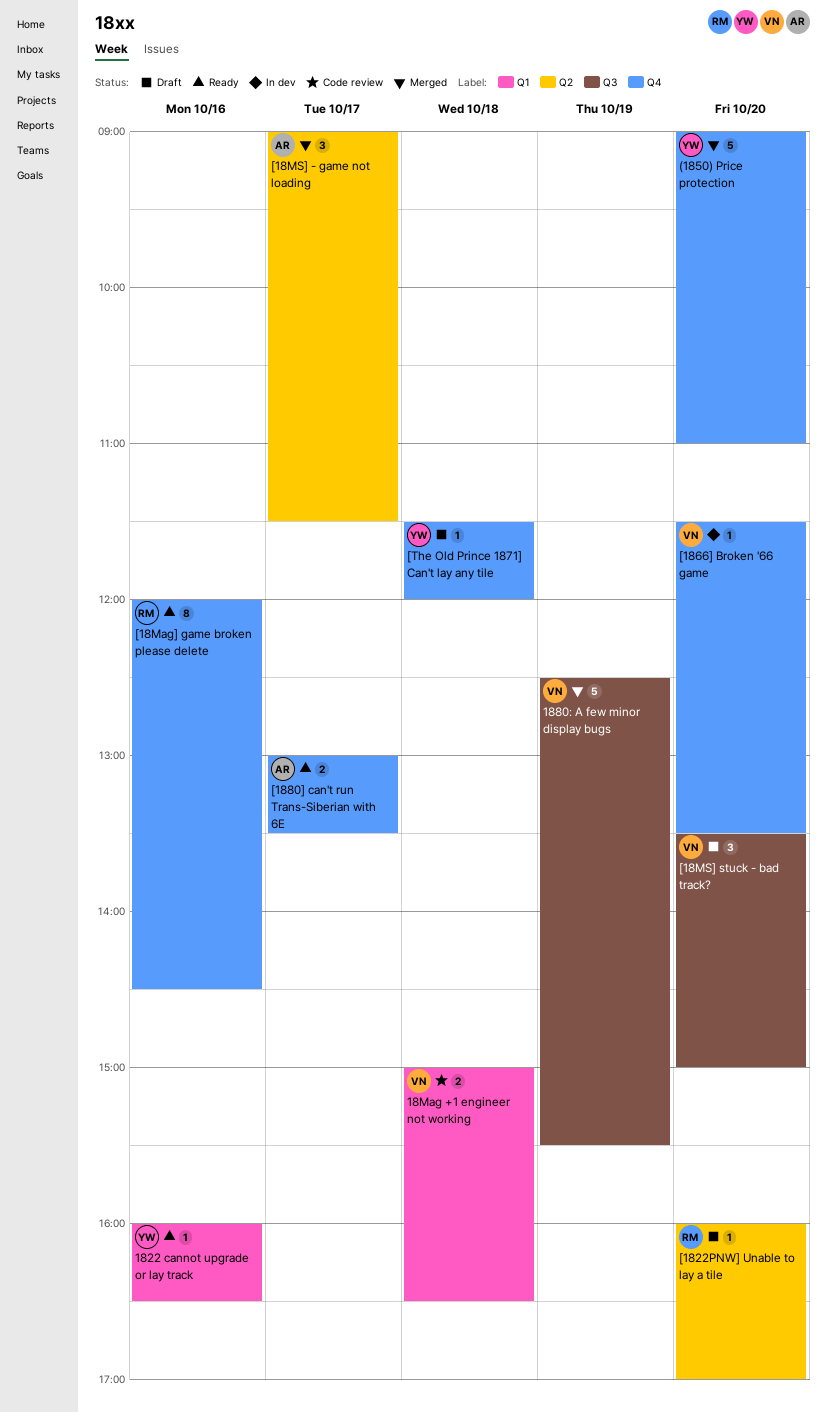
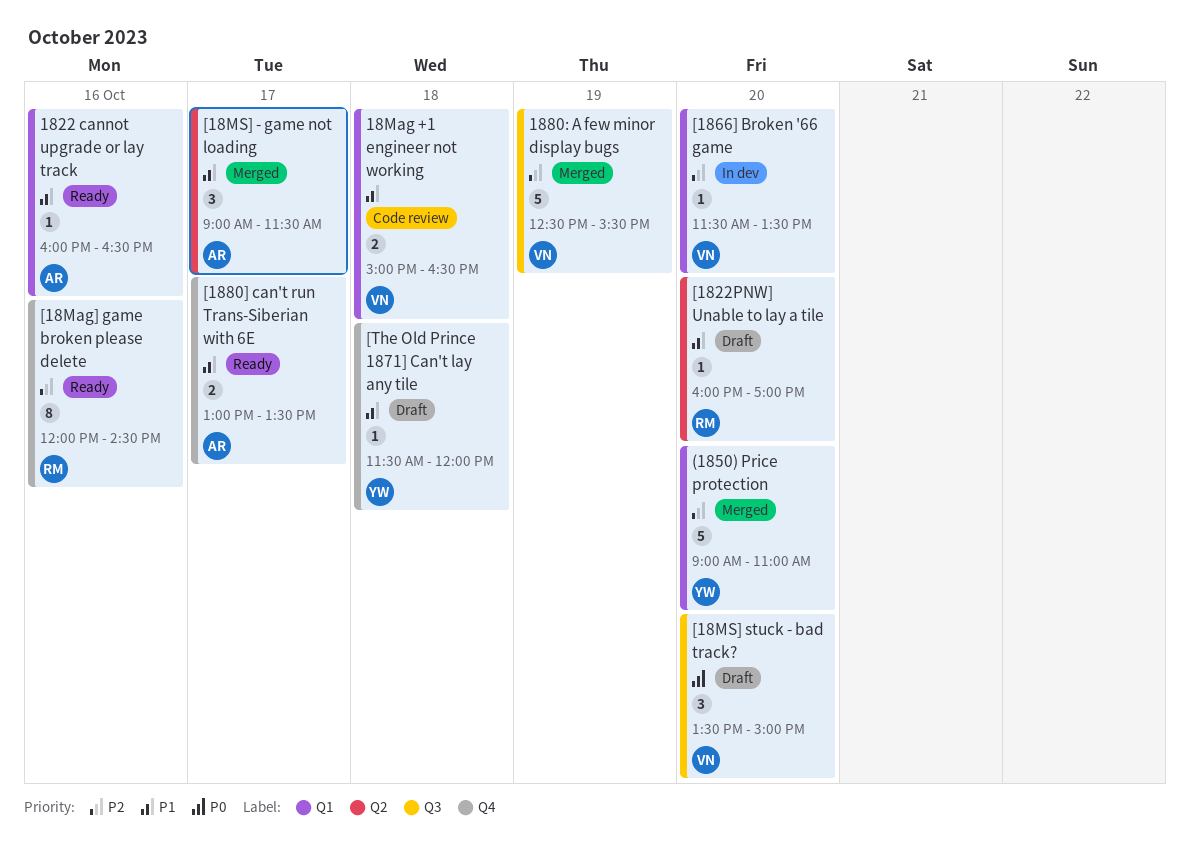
(1850) Price protection, label: Q4 -> Q1
1822 cannot upgrade or lay track, owner: YW -> AR
[1866] Broken '66 game, label: Q4 -> Q1

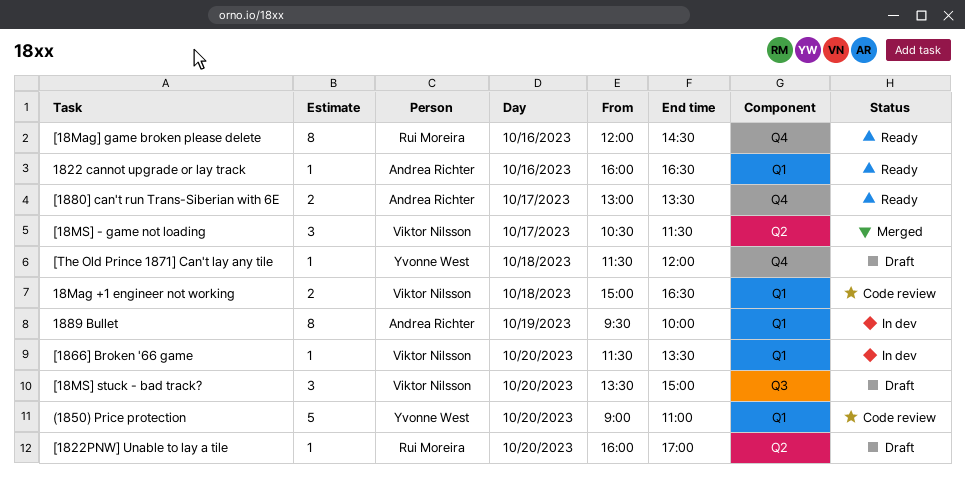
(1850) Price protection, status: Merged -> Code review
1880: A few minor display bugs: present -> none
1889 Bullet: none -> present
[18MS] - game not loading, owner: Andrea Richter -> Viktor Nilsson
[18MS] - game not loading, begins: 09:00 -> 10:30

